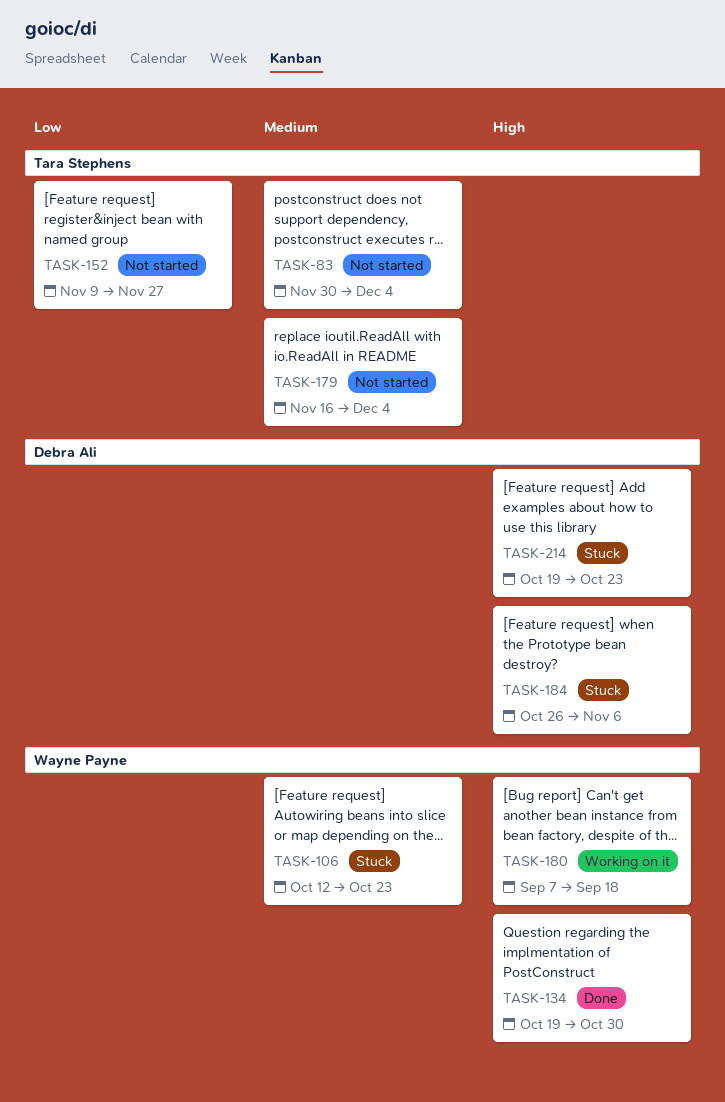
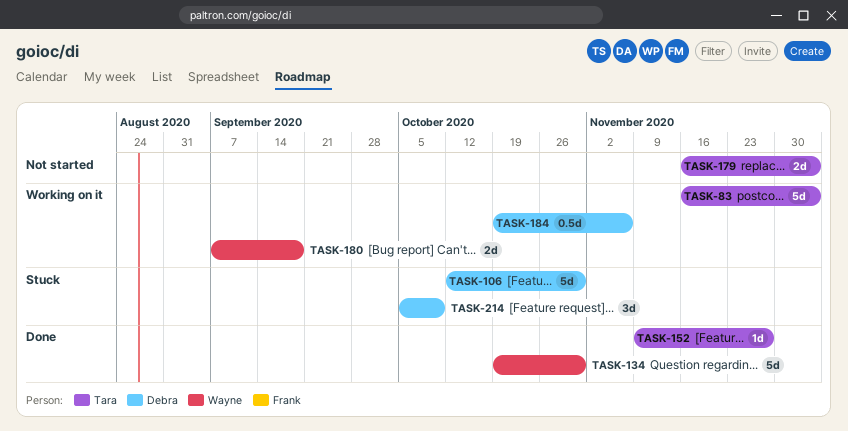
TASK-83, status: Not started -> Working on it
TASK-83, start: Nov 30 -> Nov 16
TASK-106, owner: Wayne Payne -> Debra Ali
TASK-106, due: Oct 23 -> Oct 30
TASK-152, status: Not started -> Done
TASK-184, status: Stuck -> Working on it
TASK-184, start: Oct 26 -> Oct 19
TASK-214, start: Oct 19 -> Oct 5
TASK-214, due: Oct 23 -> Oct 9

